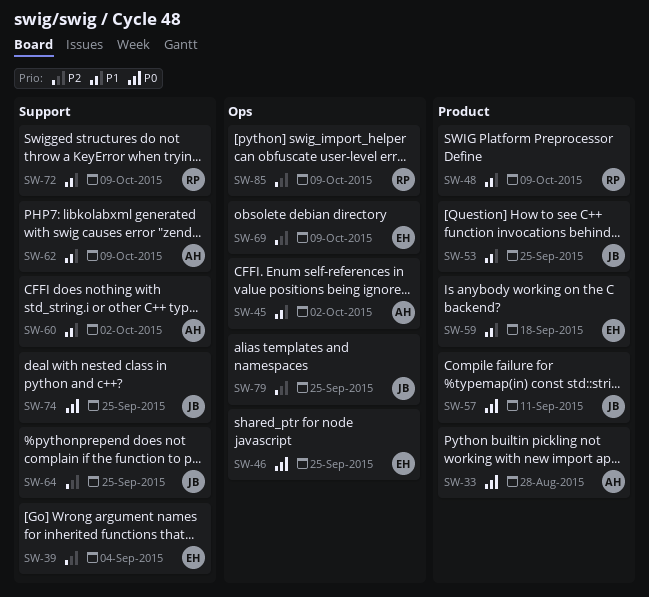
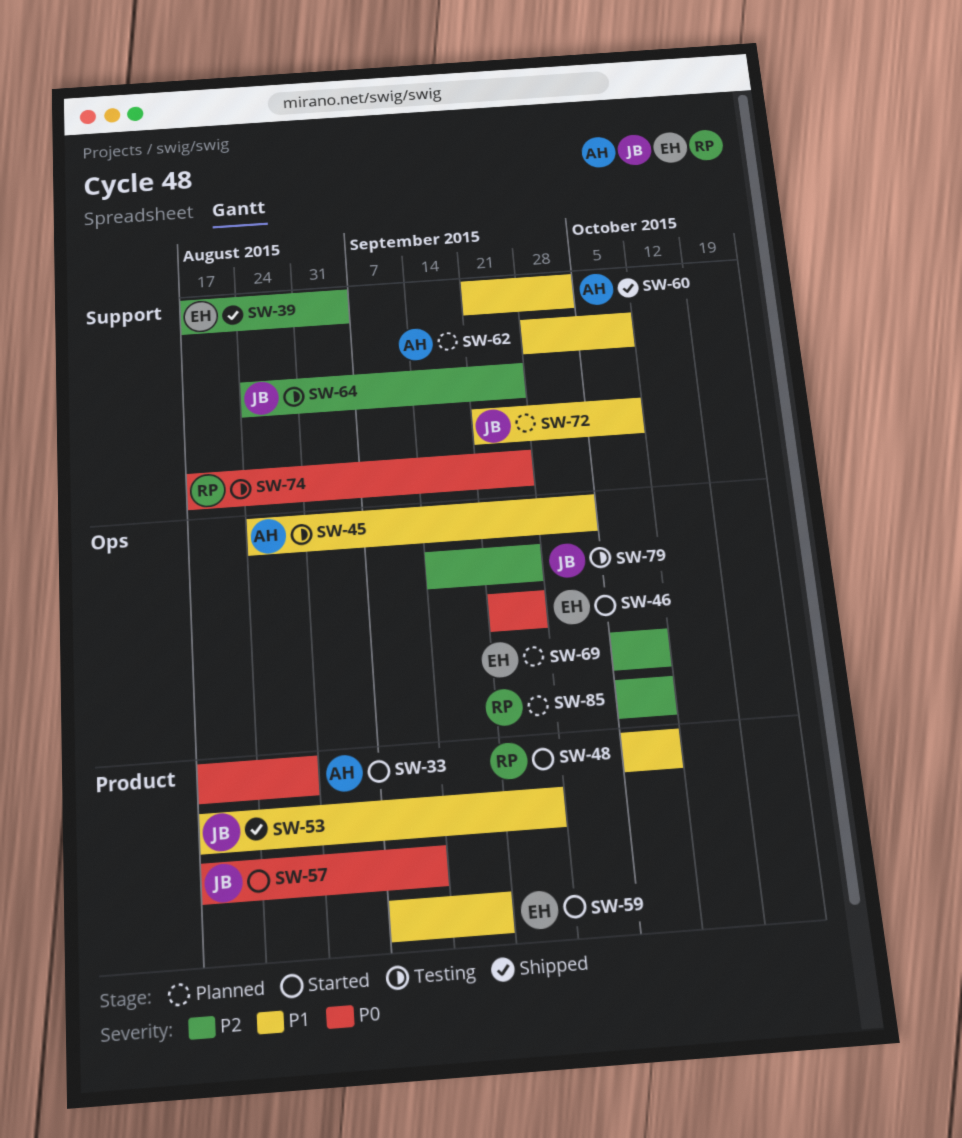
SW-72, owner: RP -> JB
SW-74, owner: JB -> RP

